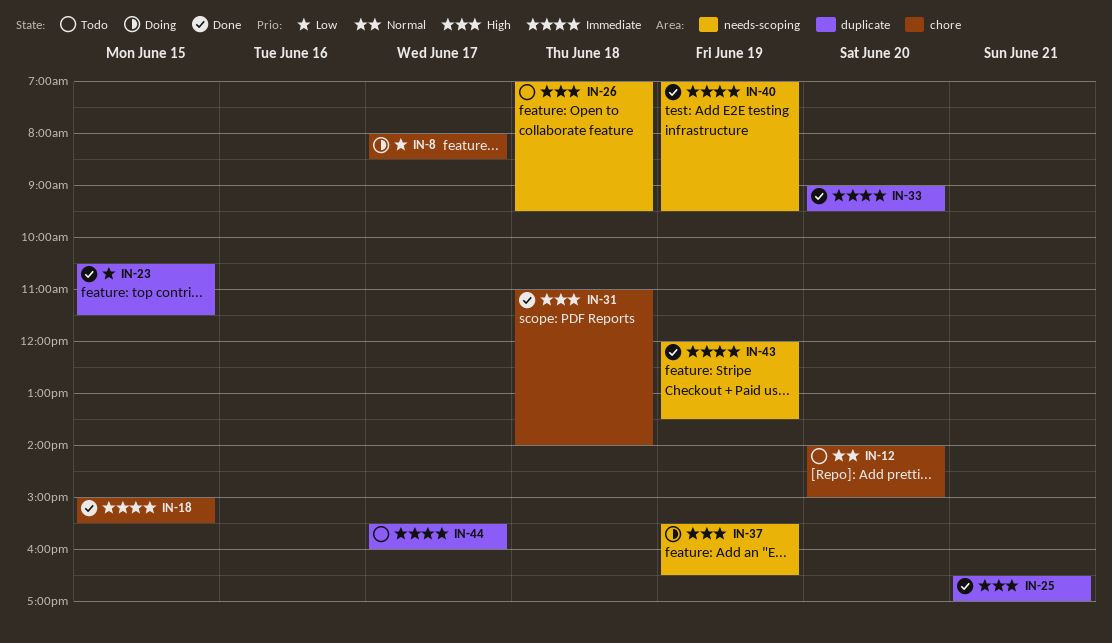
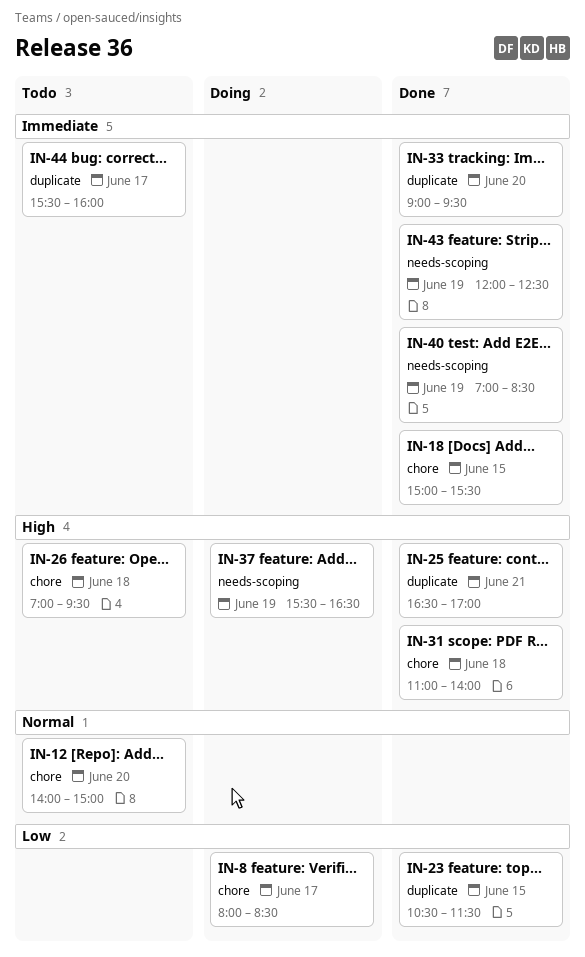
IN-26, label: needs-scoping -> chore
IN-40, ends: 09:30 -> 08:30
IN-43, ends: 13:30 -> 12:30

